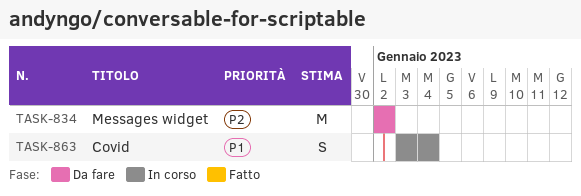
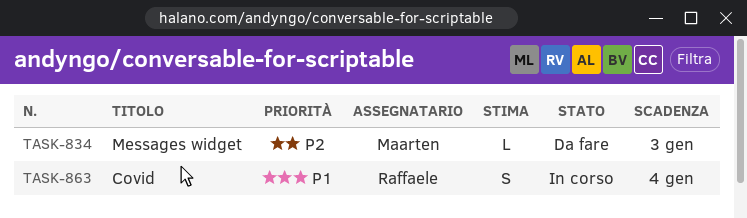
TASK-834, estimate: M -> L
TASK-834, due: Jan 2 -> Jan 3

